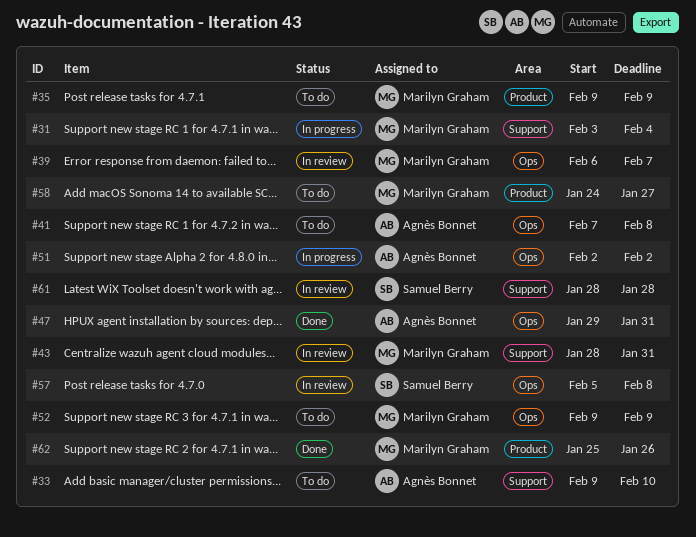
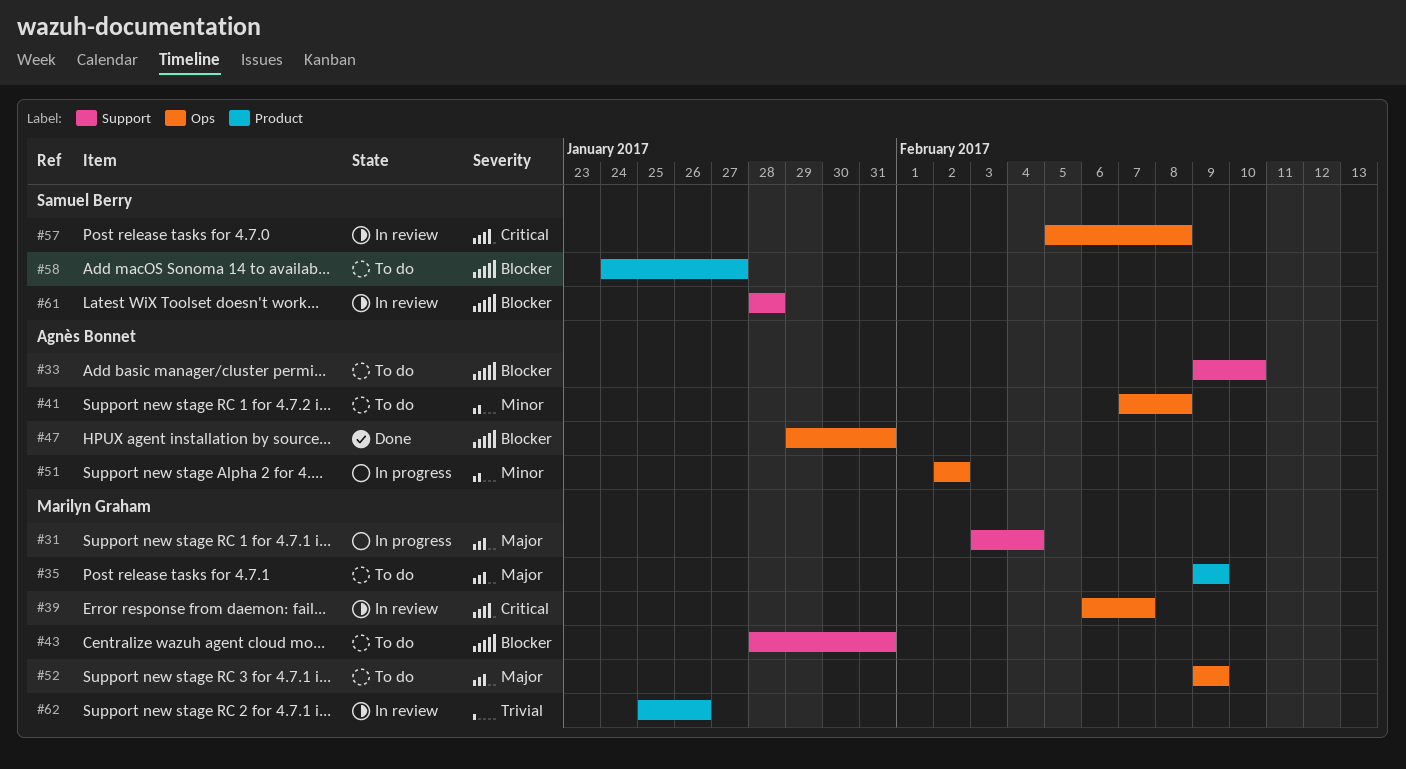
#43, status: In review -> To do
#58, owner: Marilyn Graham -> Samuel Berry
#62, status: Done -> In review

